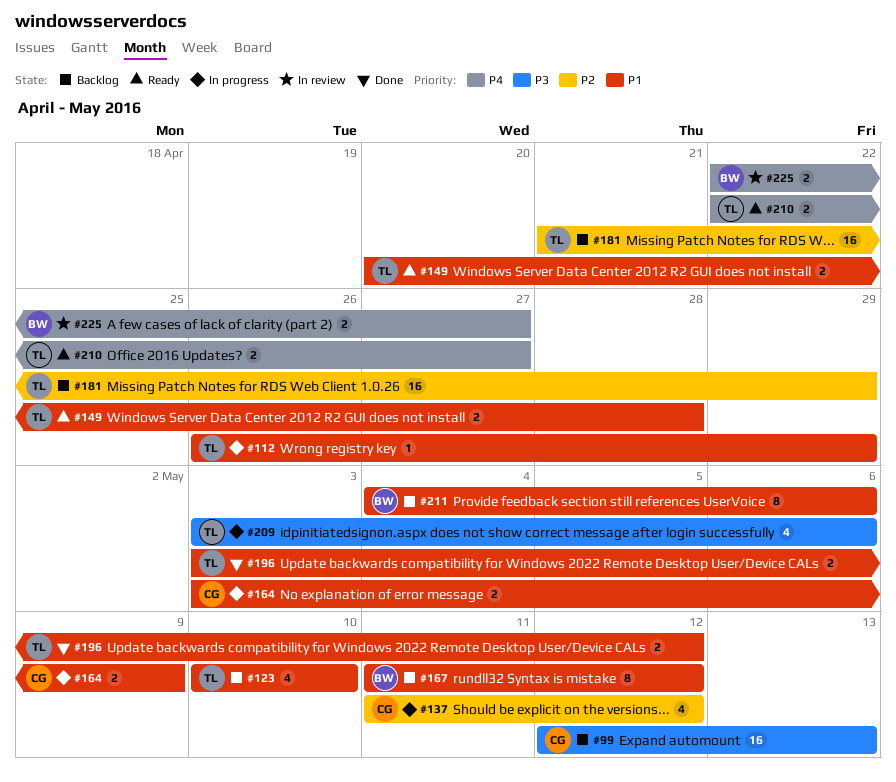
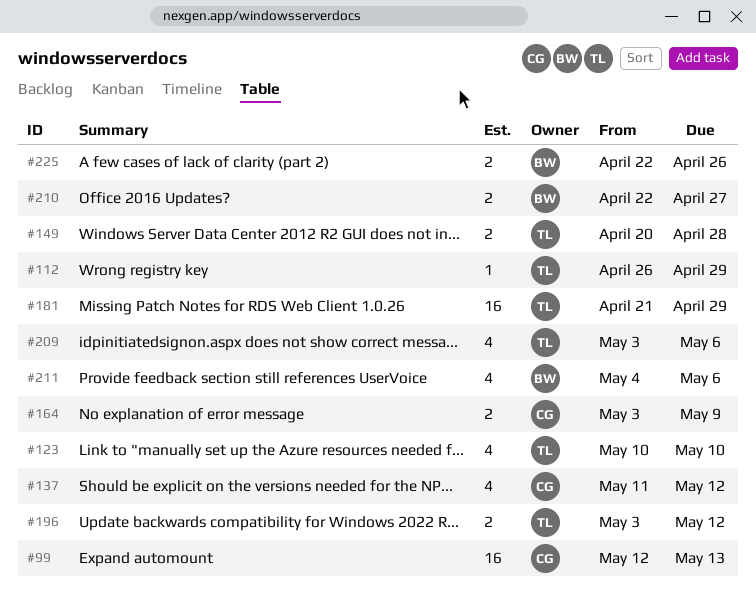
#167: present -> none
#210, owner: TL -> BW
#211, estimate: 8 -> 4
#225, due: Apr 27 -> Apr 26

